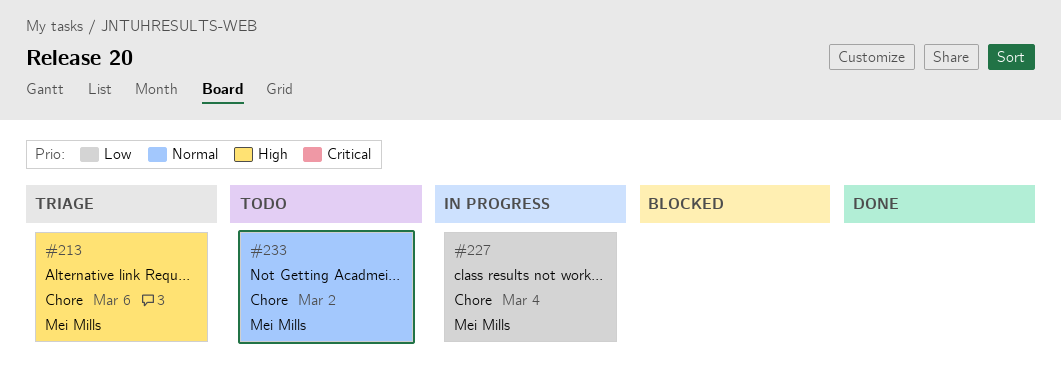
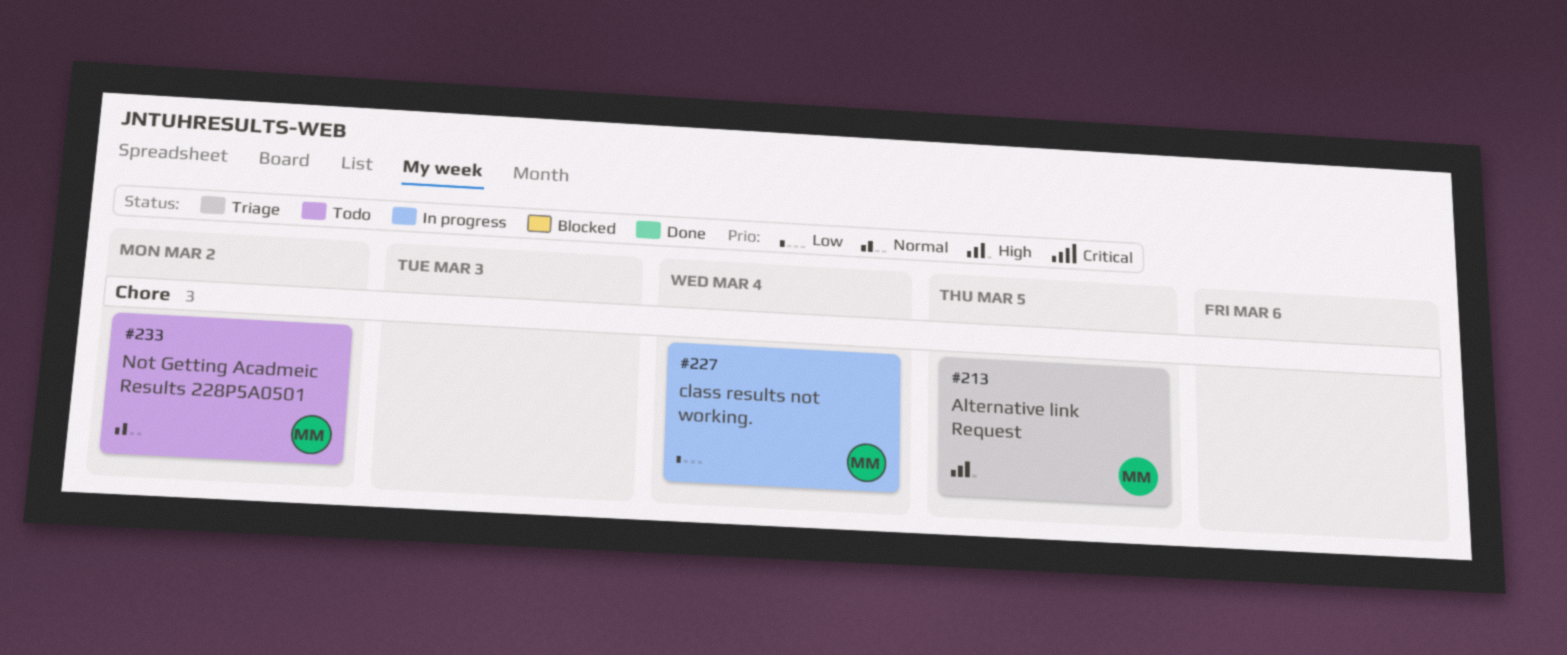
#213, due: Mar 6 -> Mar 5

